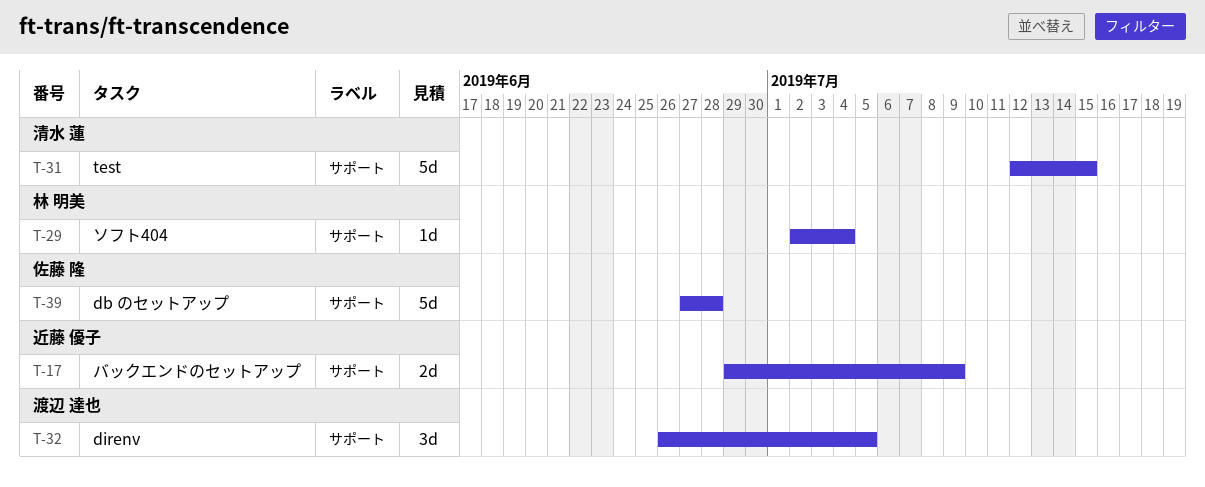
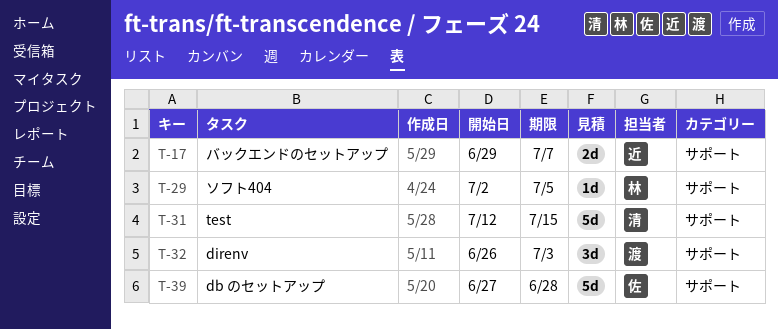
T-17, due: Jul 9 -> Jul 7
T-29, due: Jul 4 -> Jul 5
T-32, due: Jul 5 -> Jul 3

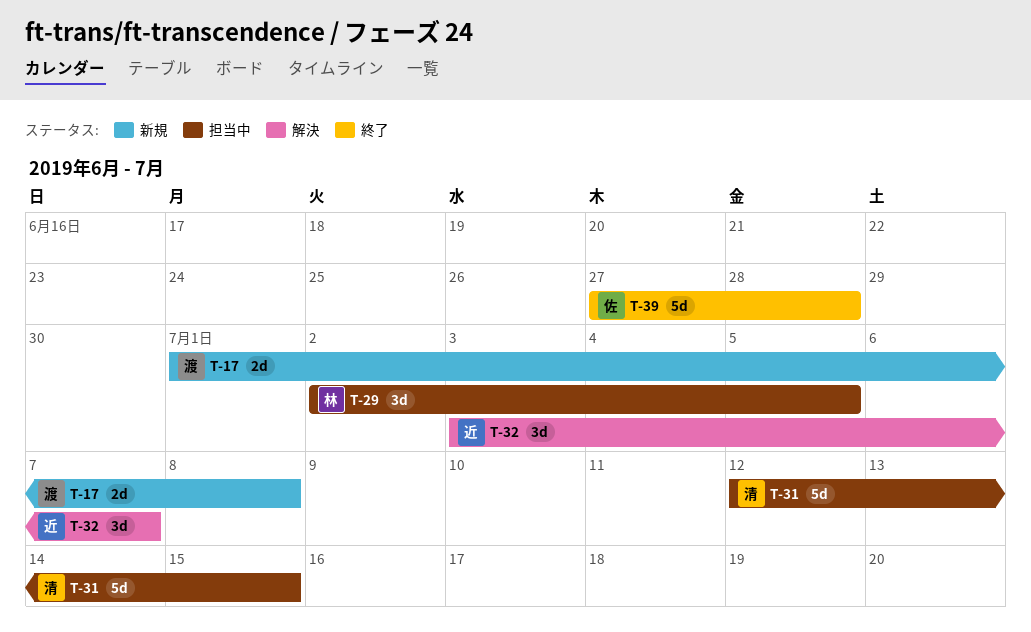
T-17, owner: 近 -> 渡
T-17, start: Jun 29 -> Jul 1
T-17, due: Jul 7 -> Jul 8
T-29, estimate: 1d -> 3d
T-32, owner: 渡 -> 近
T-32, start: Jun 26 -> Jul 3
T-32, due: Jul 3 -> Jul 7

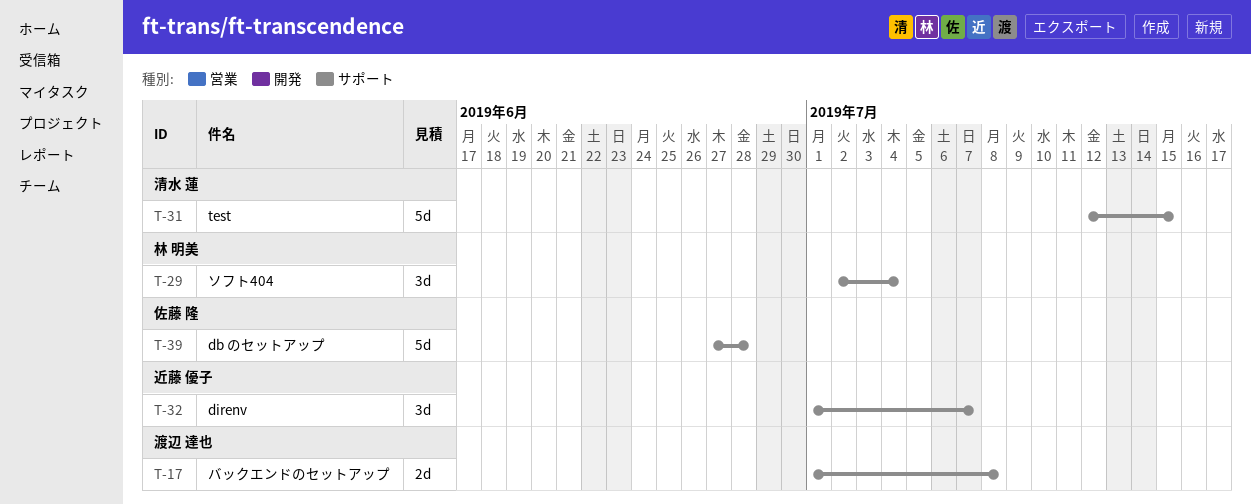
T-29, due: Jul 5 -> Jul 4
T-32, start: Jul 3 -> Jul 1

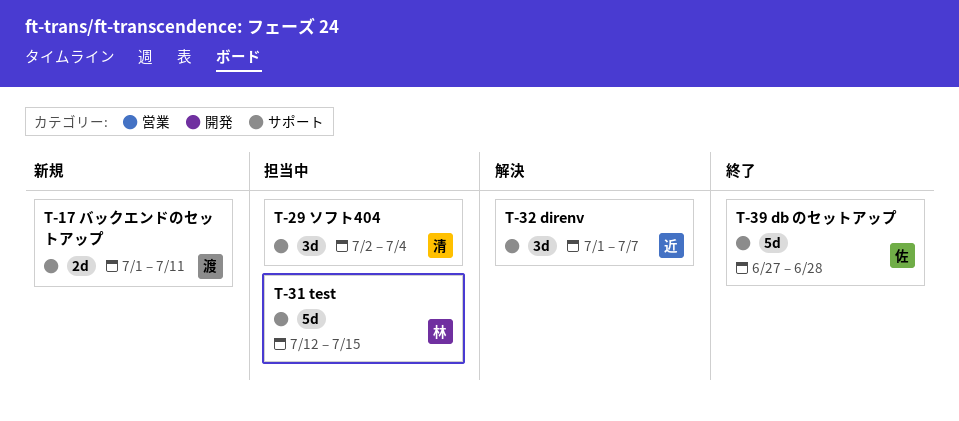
T-17, due: Jul 8 -> Jul 11
T-29, owner: 林 明美 -> 清水 蓮
T-31, owner: 清水 蓮 -> 林 明美

